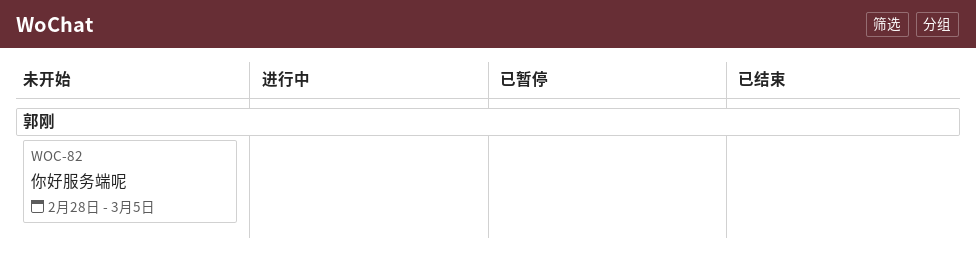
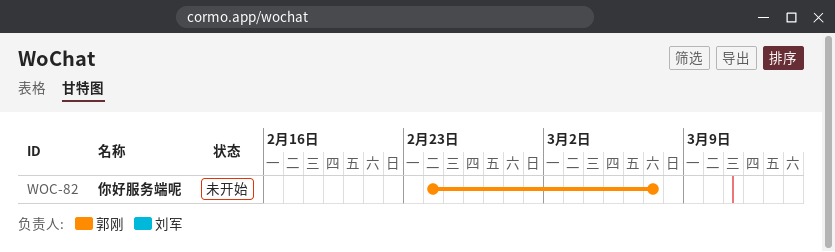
WOC-82, start: Feb 28 -> Feb 24
WOC-82, due: Mar 5 -> Mar 7

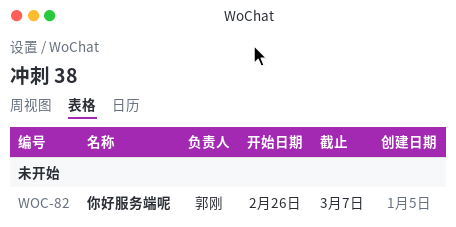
WOC-82, start: Feb 24 -> Feb 26

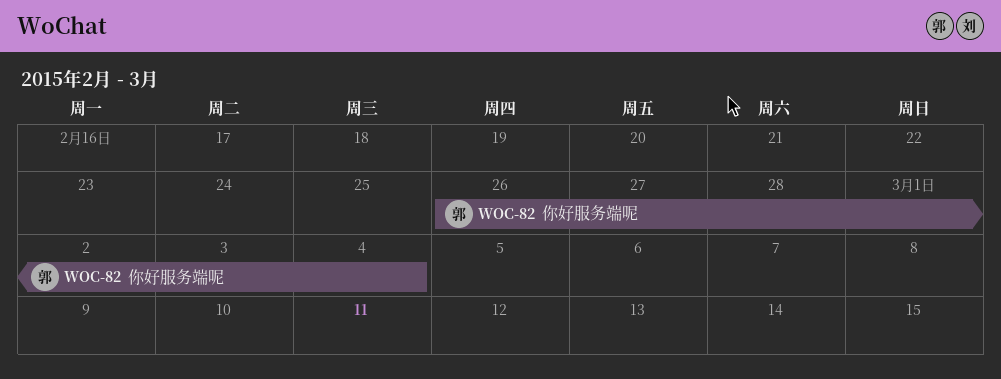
WOC-82, due: Mar 7 -> Mar 4

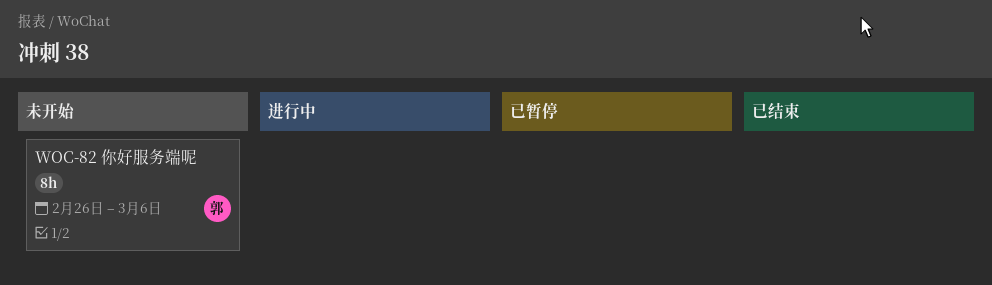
WOC-82, due: Mar 4 -> Mar 6

